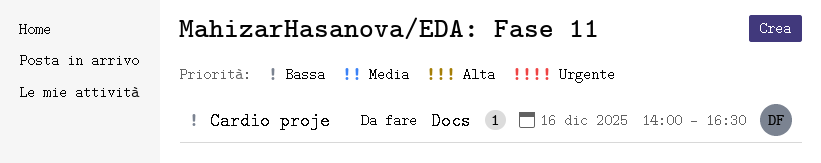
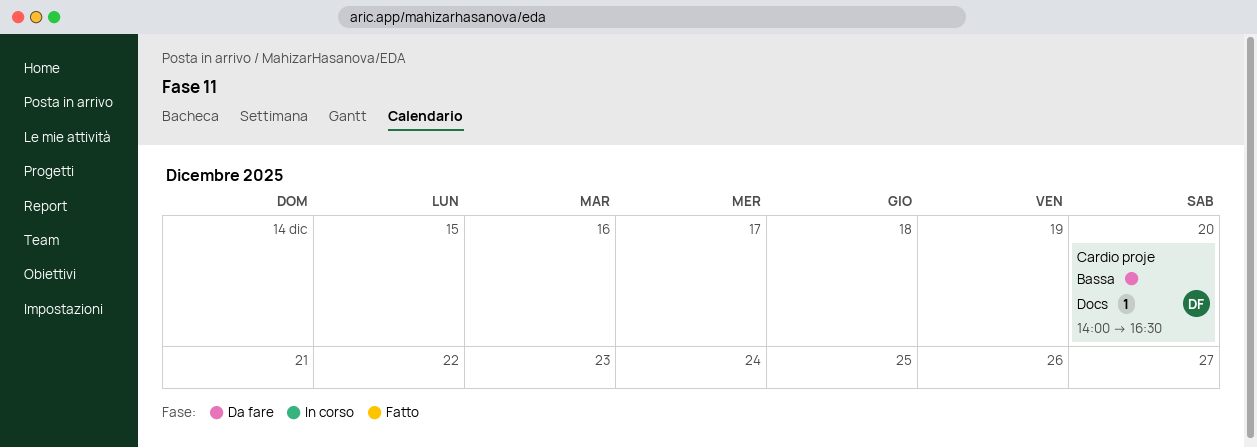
Cardio proje, day: Dec 16 -> Dec 20

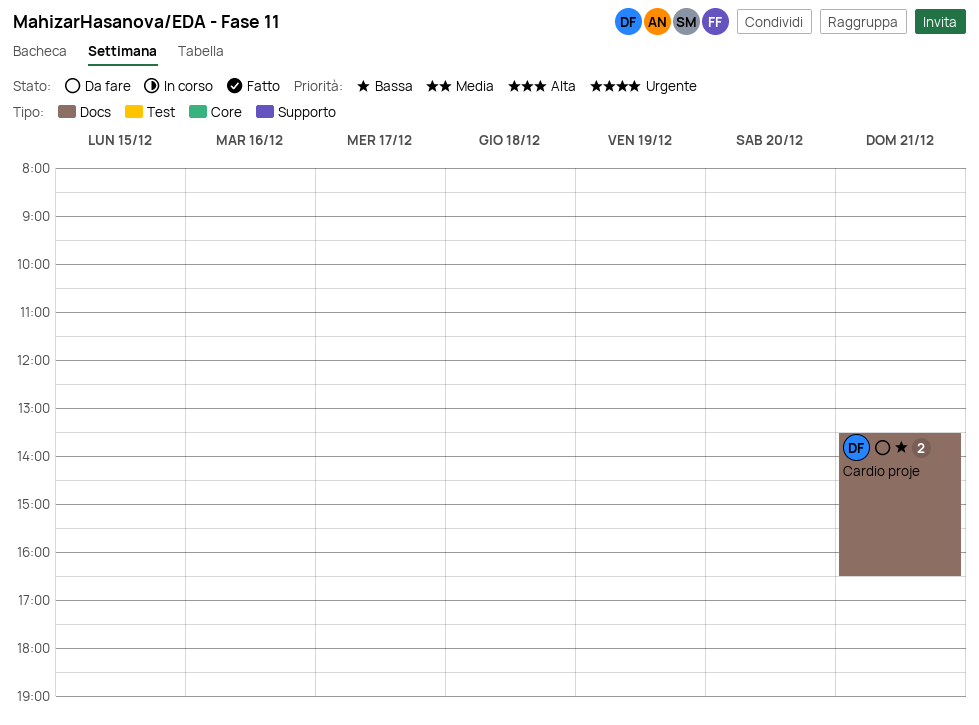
Cardio proje, estimate: 1 -> 2
Cardio proje, day: Dec 20 -> Dec 21
Cardio proje, begins: 14:00 -> 13:30

